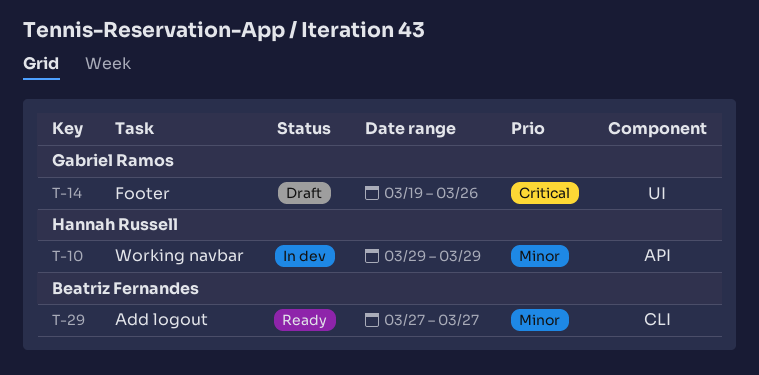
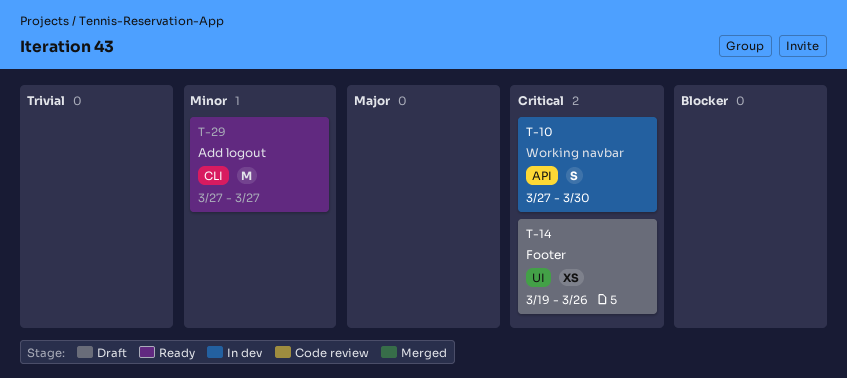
T-10, priority: Minor -> Critical
T-10, start: Mar 29 -> Mar 27
T-10, due: Mar 29 -> Mar 30

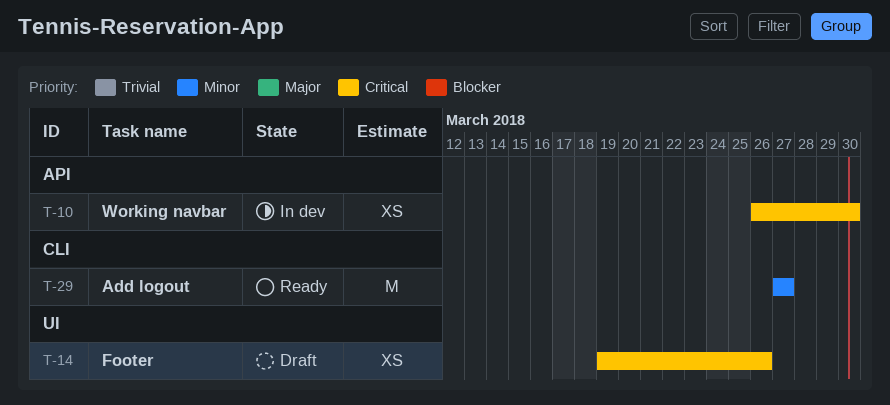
T-10, estimate: S -> XS
T-10, start: Mar 27 -> Mar 26

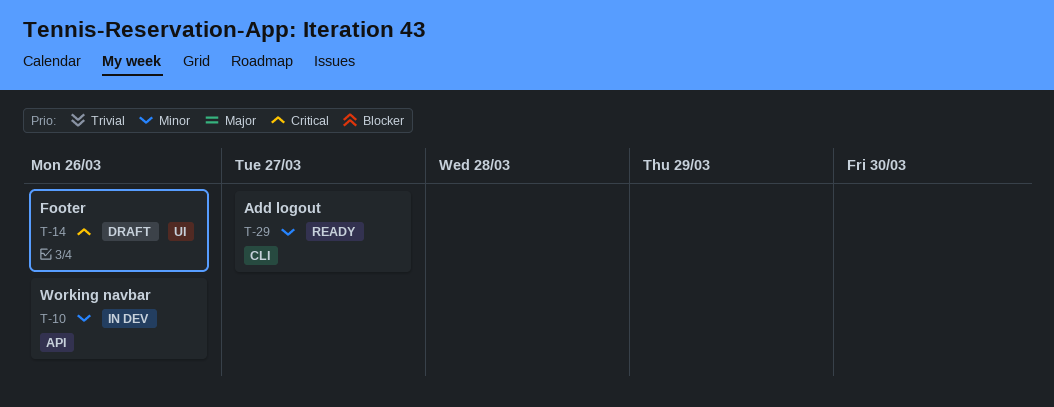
T-10, priority: Critical -> Minor
T-10, due: Mar 30 -> Mar 26

